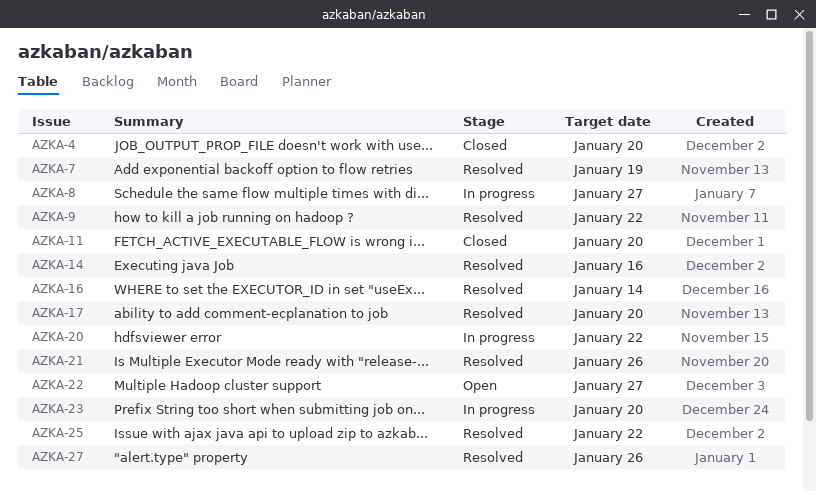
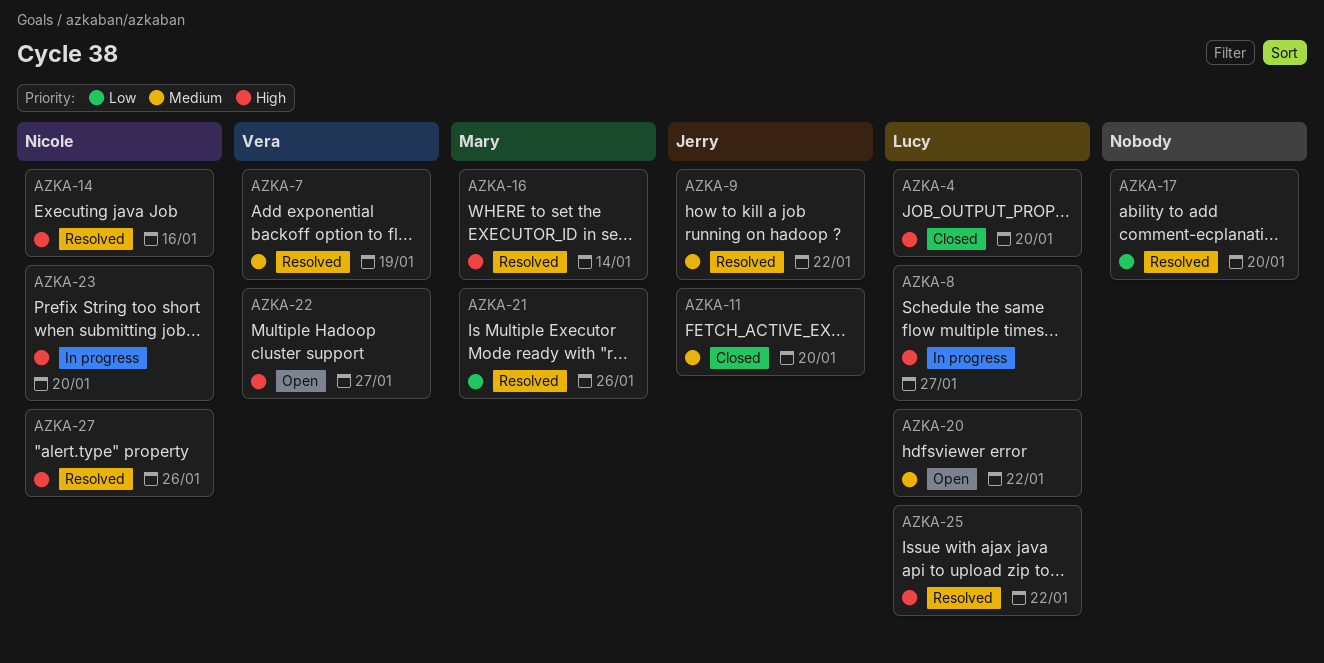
AZKA-20, status: In progress -> Open

